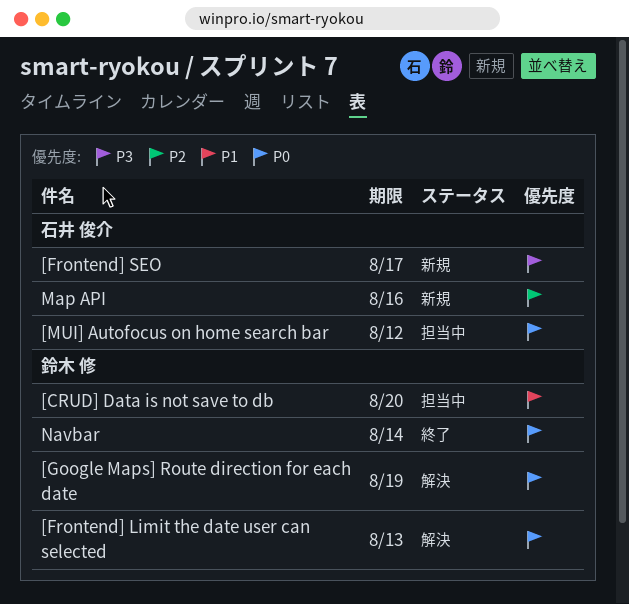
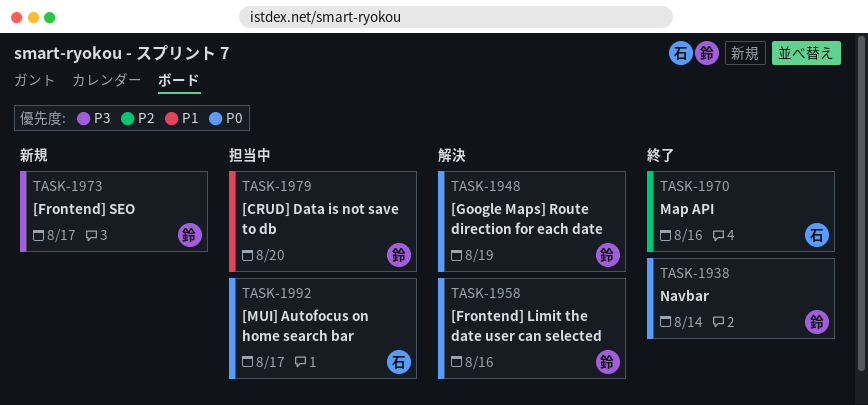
[Frontend] Limit the date user can selected, due: Aug 13 -> Aug 16
[Frontend] SEO, owner: 石井 俊介 -> 鈴木 修
[MUI] Autofocus on home search bar, due: Aug 12 -> Aug 17
Map API, status: 新規 -> 終了

